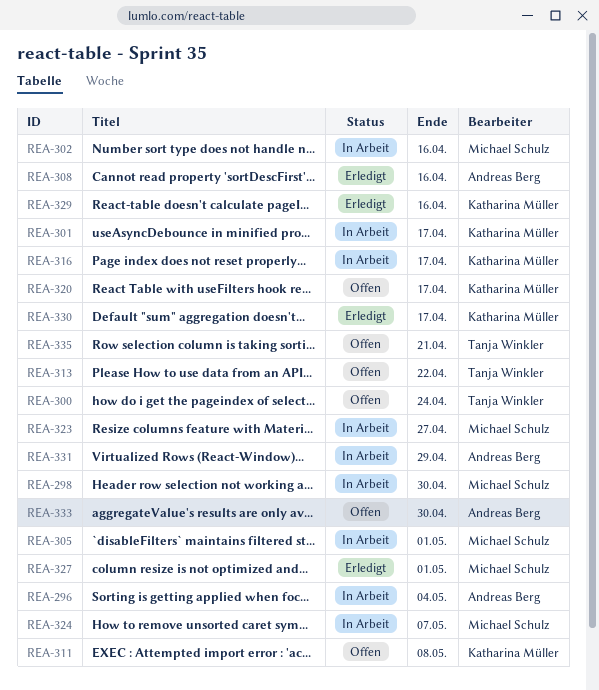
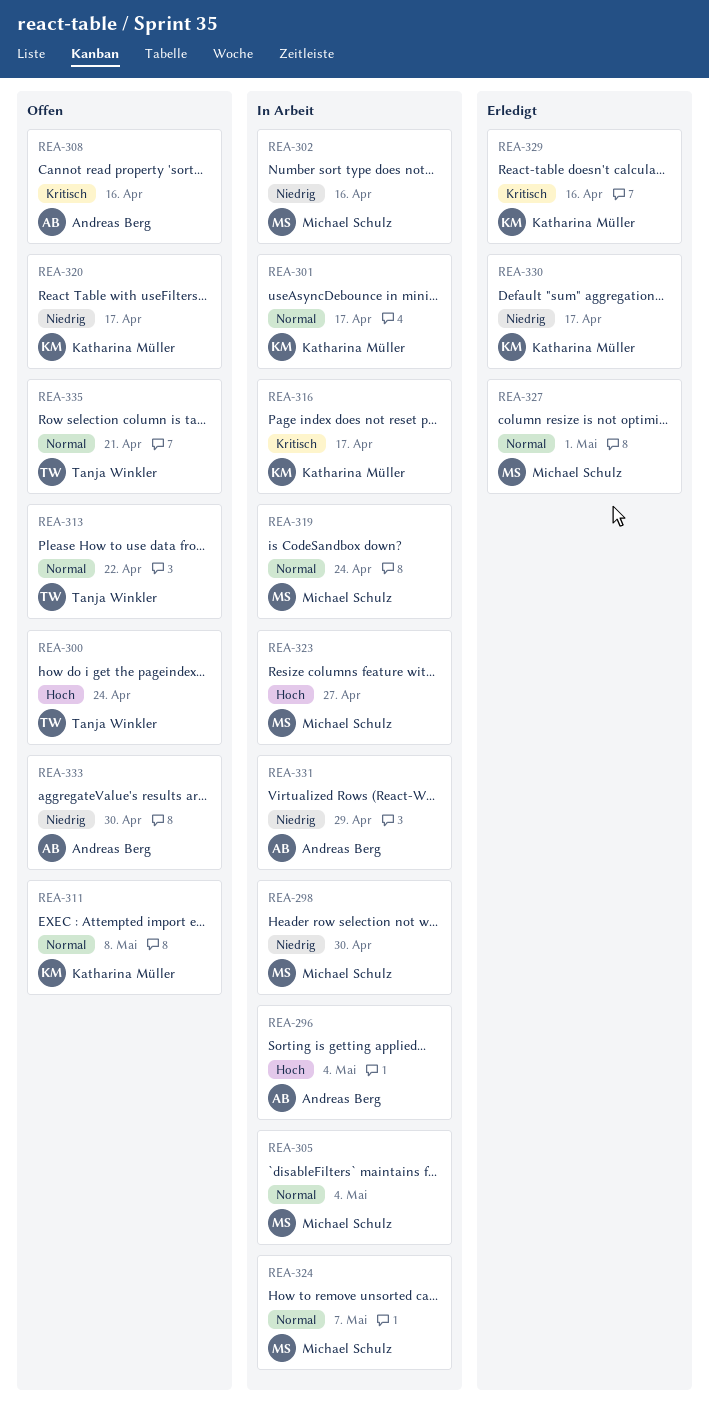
REA-305, due: May 1 -> May 4
REA-308, status: Erledigt -> Offen
REA-319: none -> present

